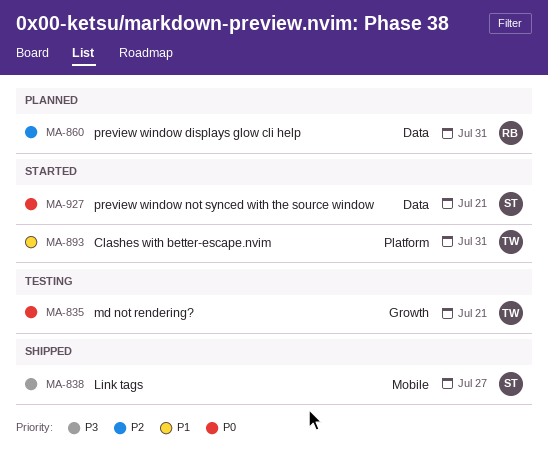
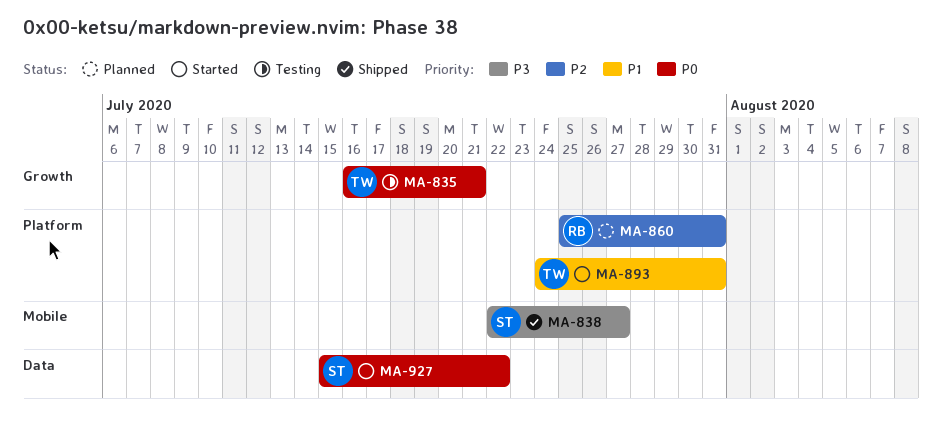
MA-860, label: Data -> Platform
MA-927, due: Jul 21 -> Jul 22

